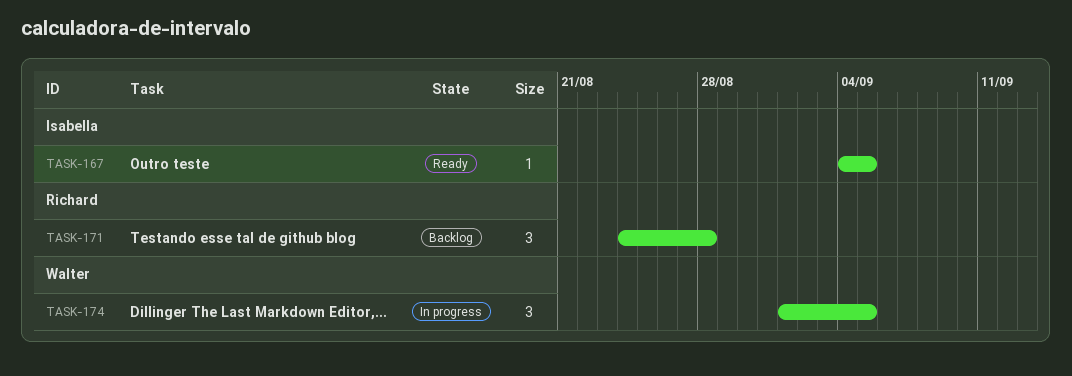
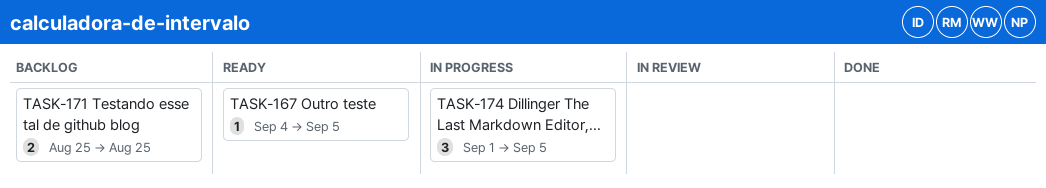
TASK-171, estimate: 3 -> 2
TASK-171, start: Aug 24 -> Aug 25
TASK-171, due: Aug 28 -> Aug 25

